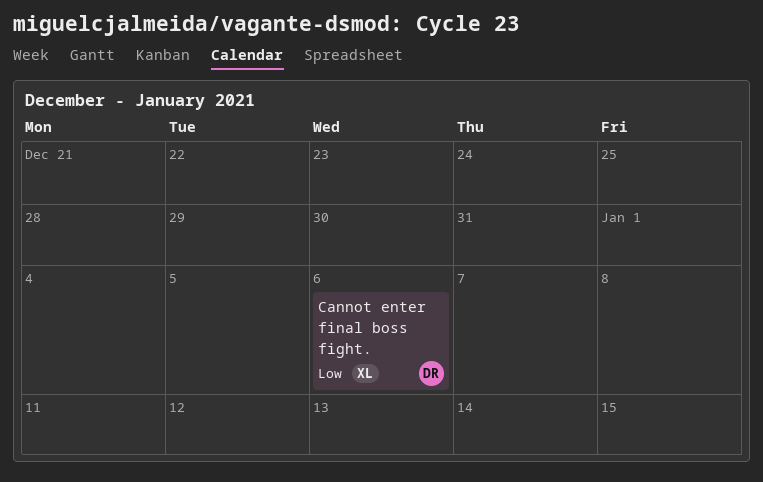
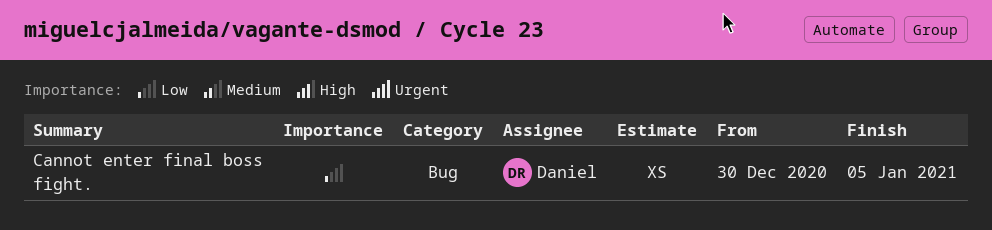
Cannot enter final boss fight., estimate: XL -> XS
Cannot enter final boss fight., due: Jan 6 -> Jan 5

